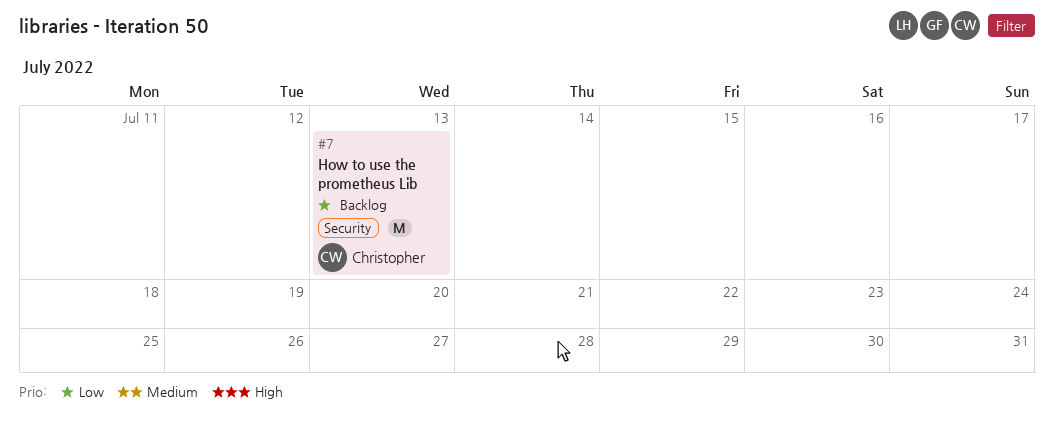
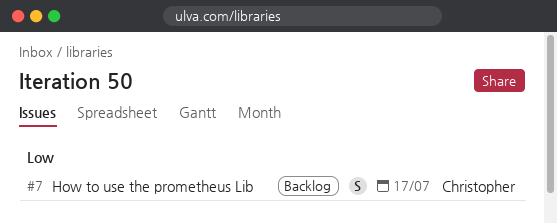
#7, estimate: M -> S
#7, due: Jul 13 -> Jul 17

